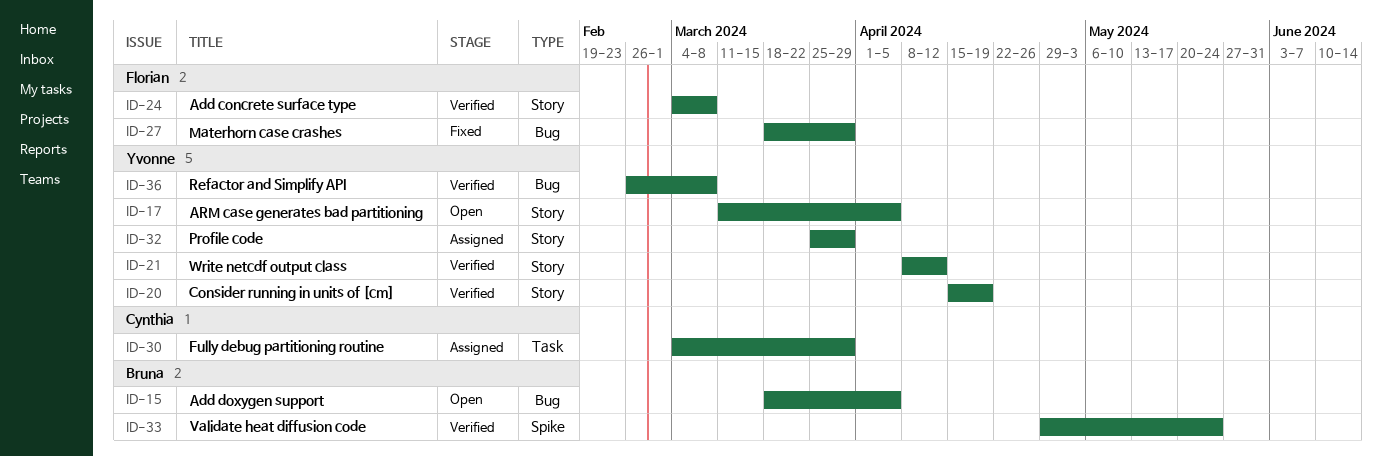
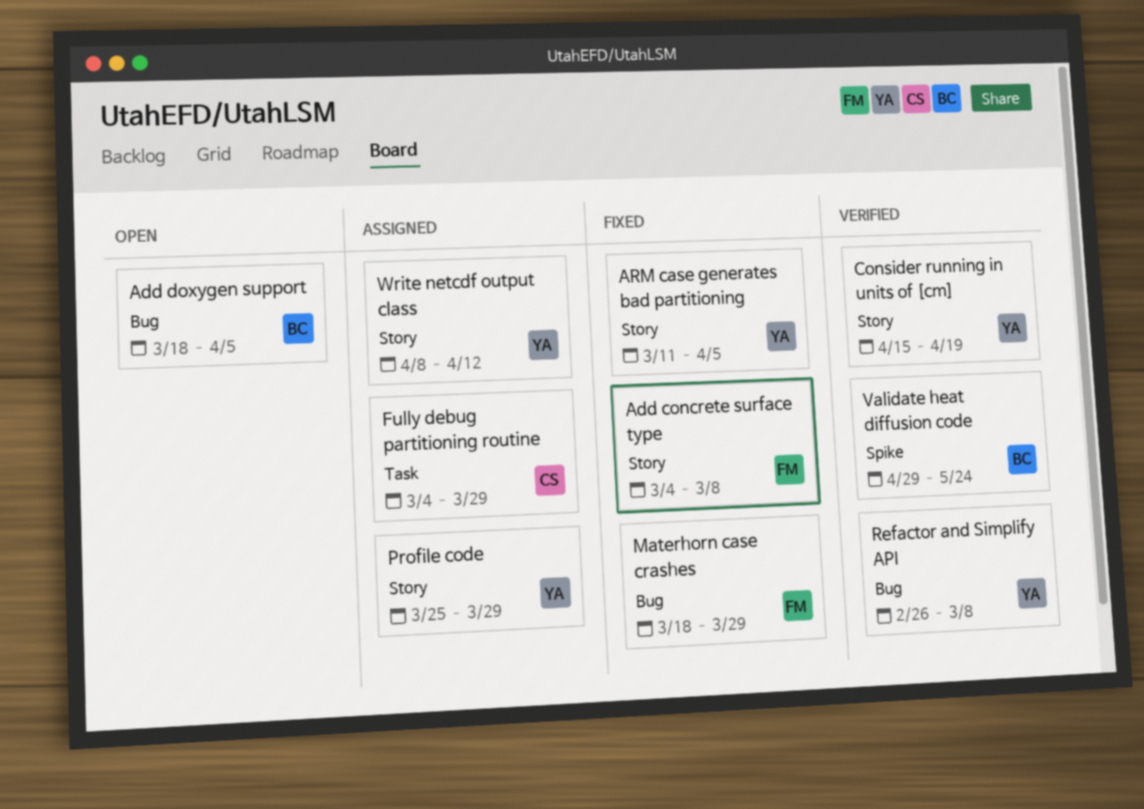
Add concrete surface type, status: Verified -> Fixed
ARM case generates bad partitioning, status: Open -> Fixed
Write netcdf output class, status: Verified -> Assigned

